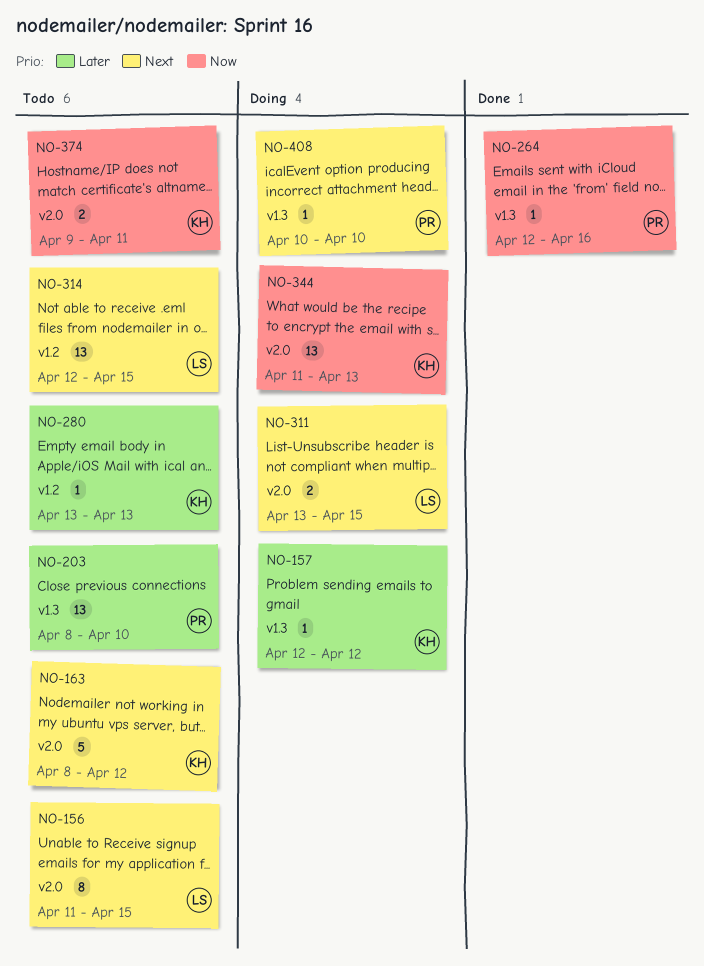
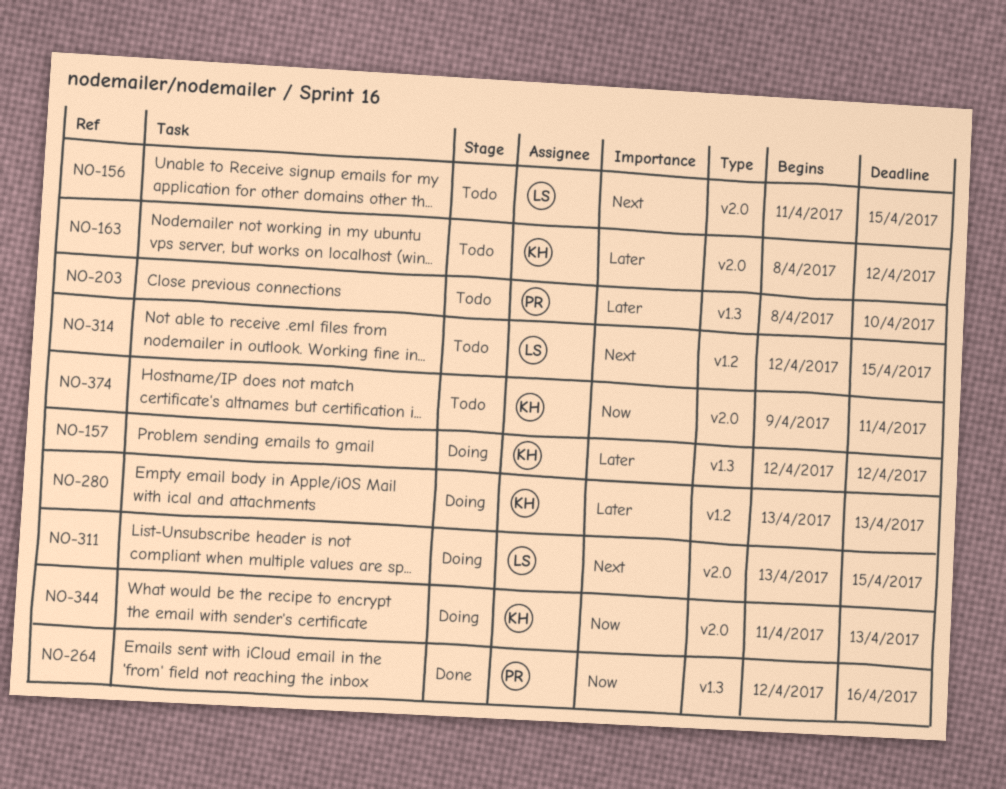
NO-163, priority: Next -> Later
NO-280, status: Todo -> Doing
NO-408: present -> none

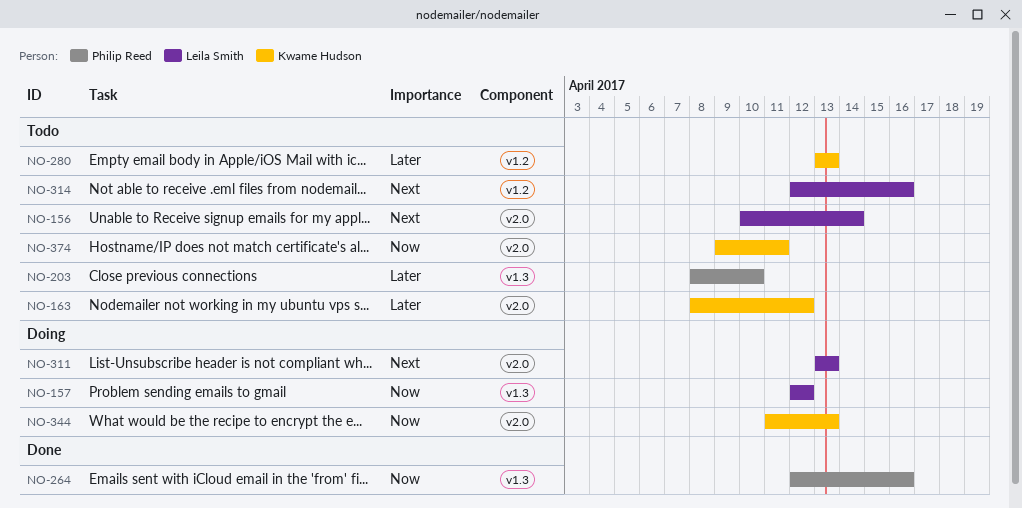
NO-156, start: Apr 11 -> Apr 10
NO-156, due: Apr 15 -> Apr 14
NO-157, owner: Kwame Hudson -> Leila Smith
NO-157, priority: Later -> Now
NO-280, status: Doing -> Todo
NO-311, due: Apr 15 -> Apr 13
NO-314, due: Apr 15 -> Apr 16

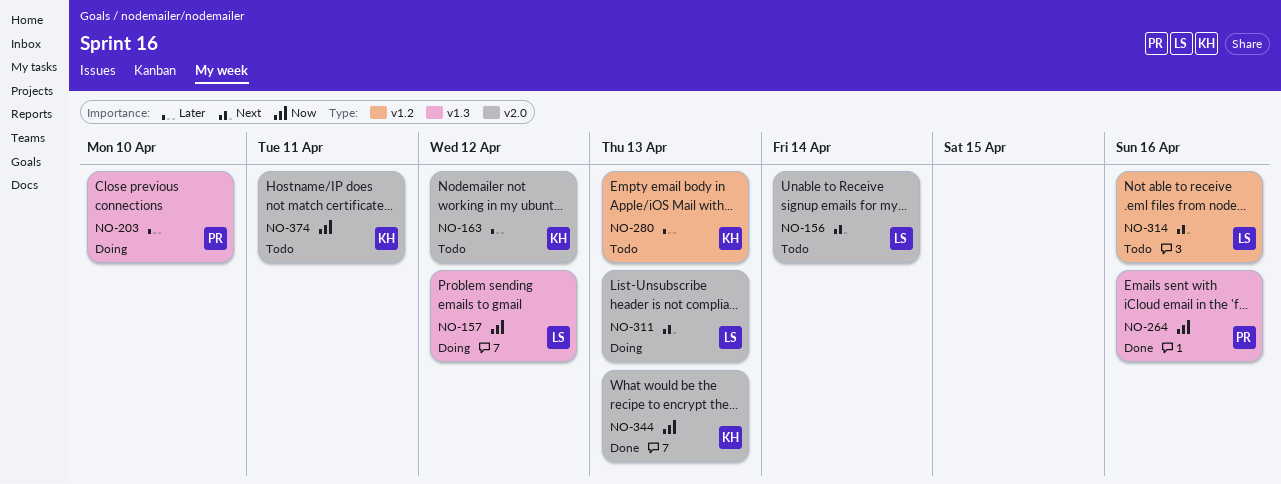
NO-203, status: Todo -> Doing
NO-344, status: Doing -> Done

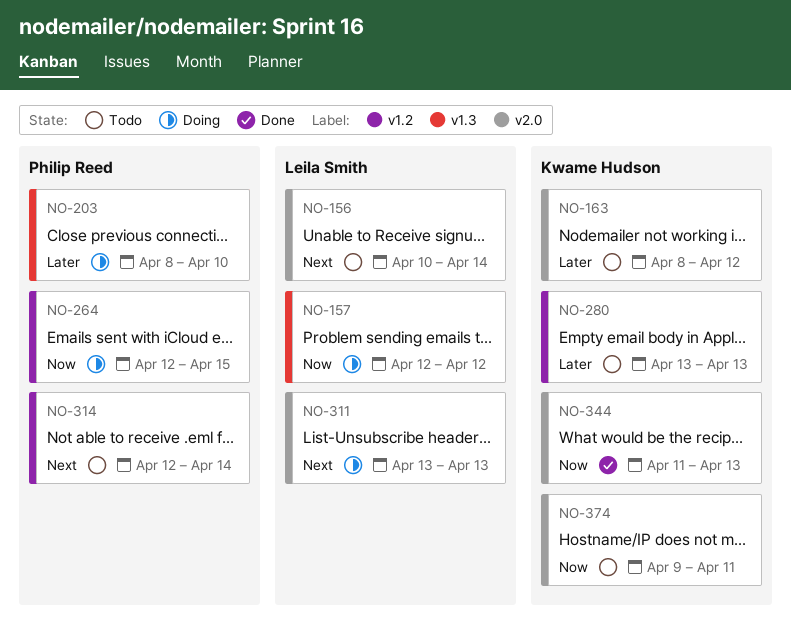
NO-264, status: Done -> Doing
NO-264, label: v1.3 -> v1.2
NO-264, due: Apr 16 -> Apr 15
NO-314, owner: Leila Smith -> Philip Reed
NO-314, due: Apr 16 -> Apr 14

